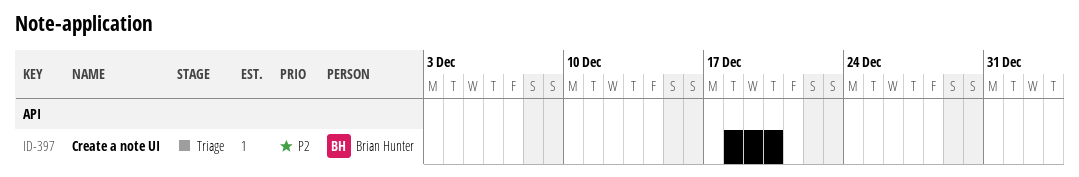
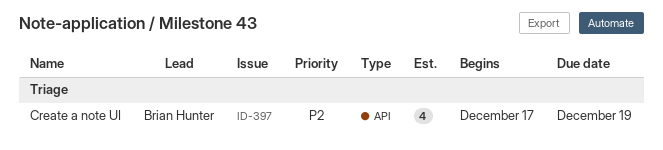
ID-397, estimate: 1 -> 4
ID-397, start: Dec 18 -> Dec 17
ID-397, due: Dec 20 -> Dec 19

